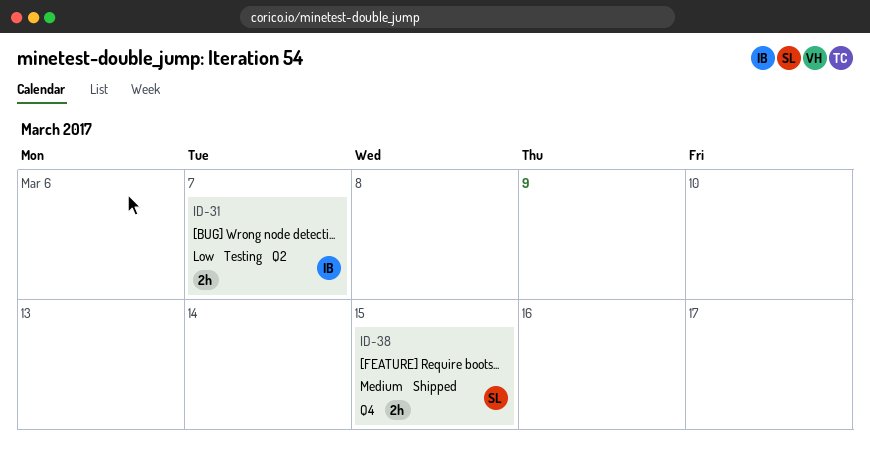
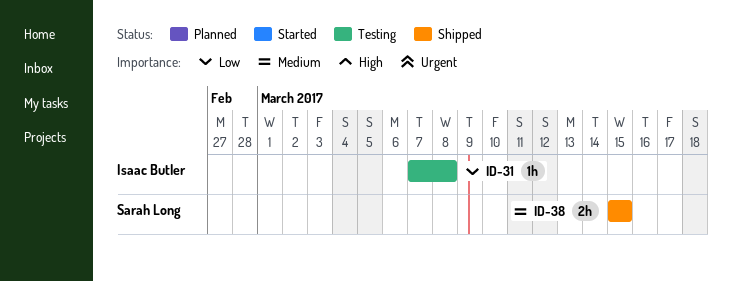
ID-31, estimate: 2h -> 1h
ID-31, due: Mar 7 -> Mar 8

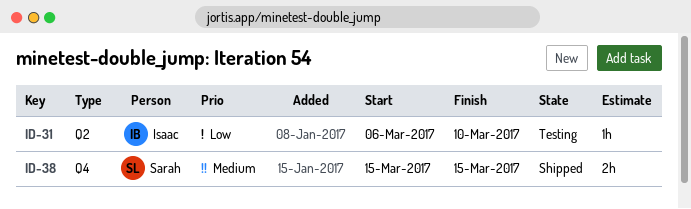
ID-31, start: Mar 7 -> Mar 6
ID-31, due: Mar 8 -> Mar 10

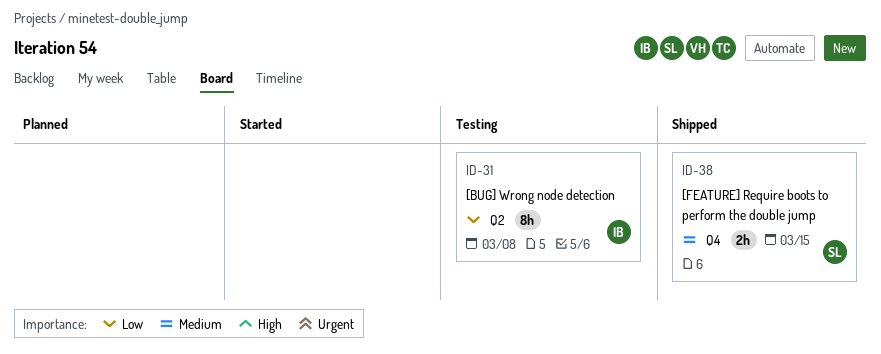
ID-31, estimate: 1h -> 8h
ID-31, due: Mar 10 -> Mar 8

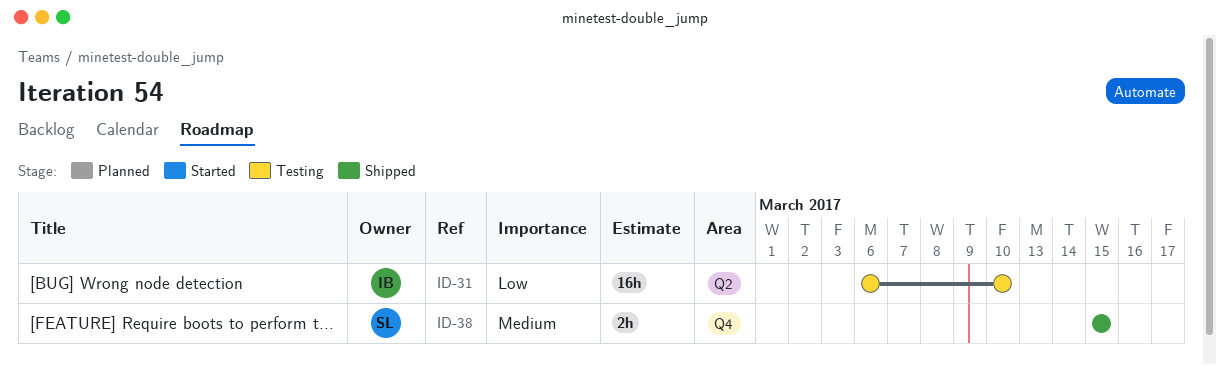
ID-31, estimate: 8h -> 16h
ID-31, due: Mar 8 -> Mar 10

